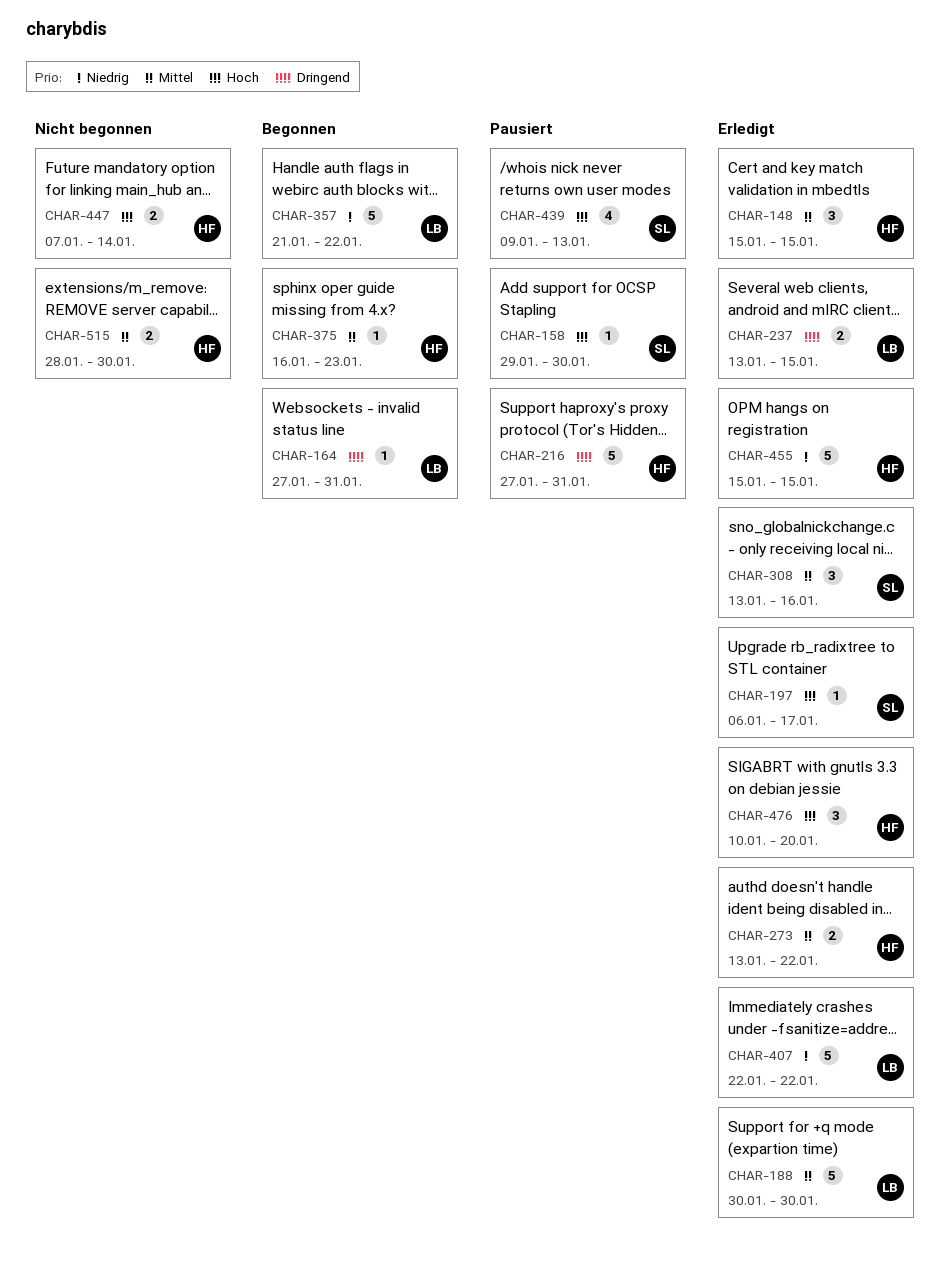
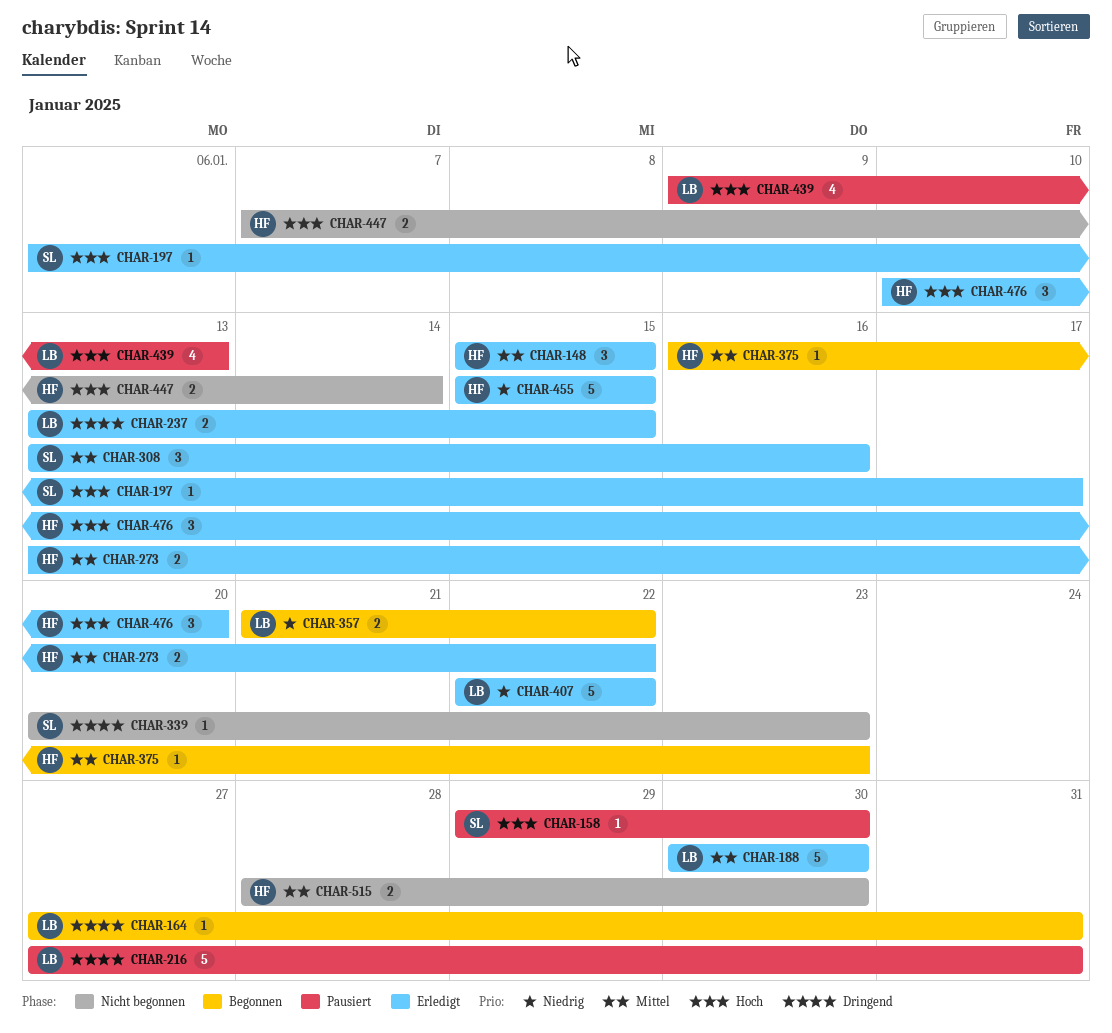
CHAR-216, owner: HF -> LB
CHAR-339: none -> present
CHAR-357, estimate: 5 -> 2
CHAR-439, owner: SL -> LB

